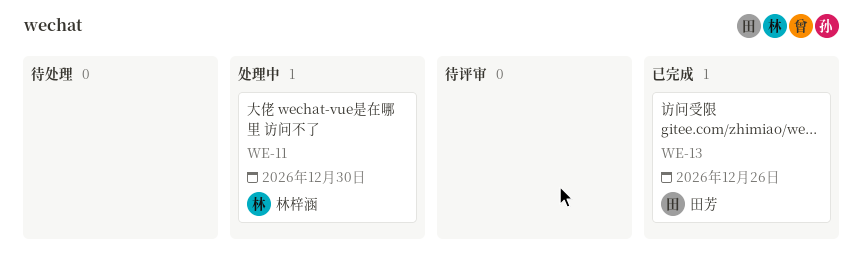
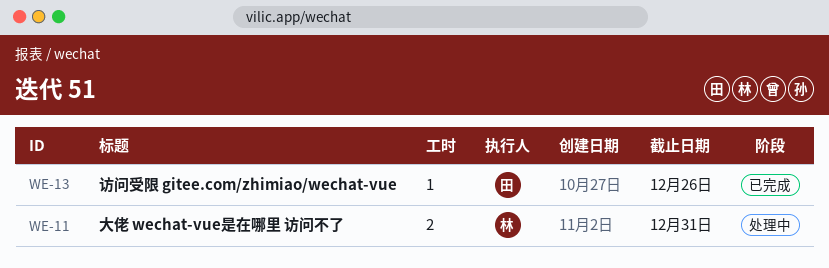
WE-11, due: Dec 30 -> Dec 31

